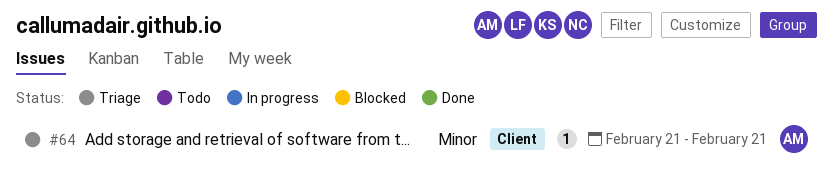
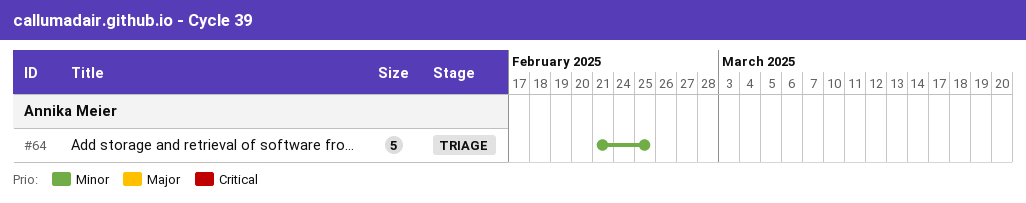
#64, estimate: 1 -> 5
#64, due: Feb 21 -> Feb 25

